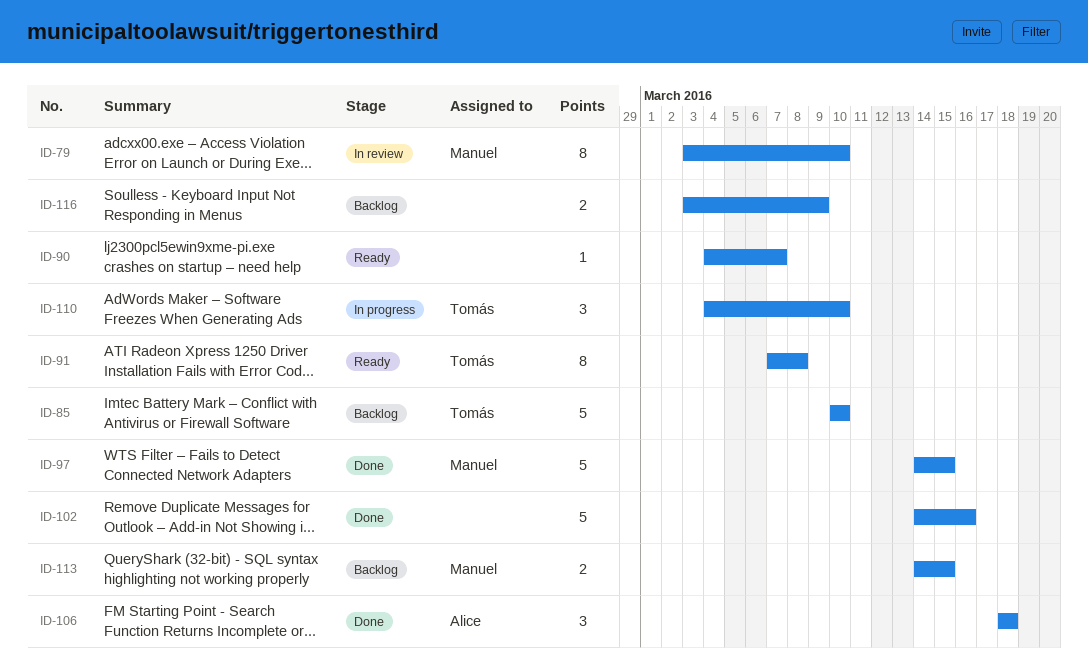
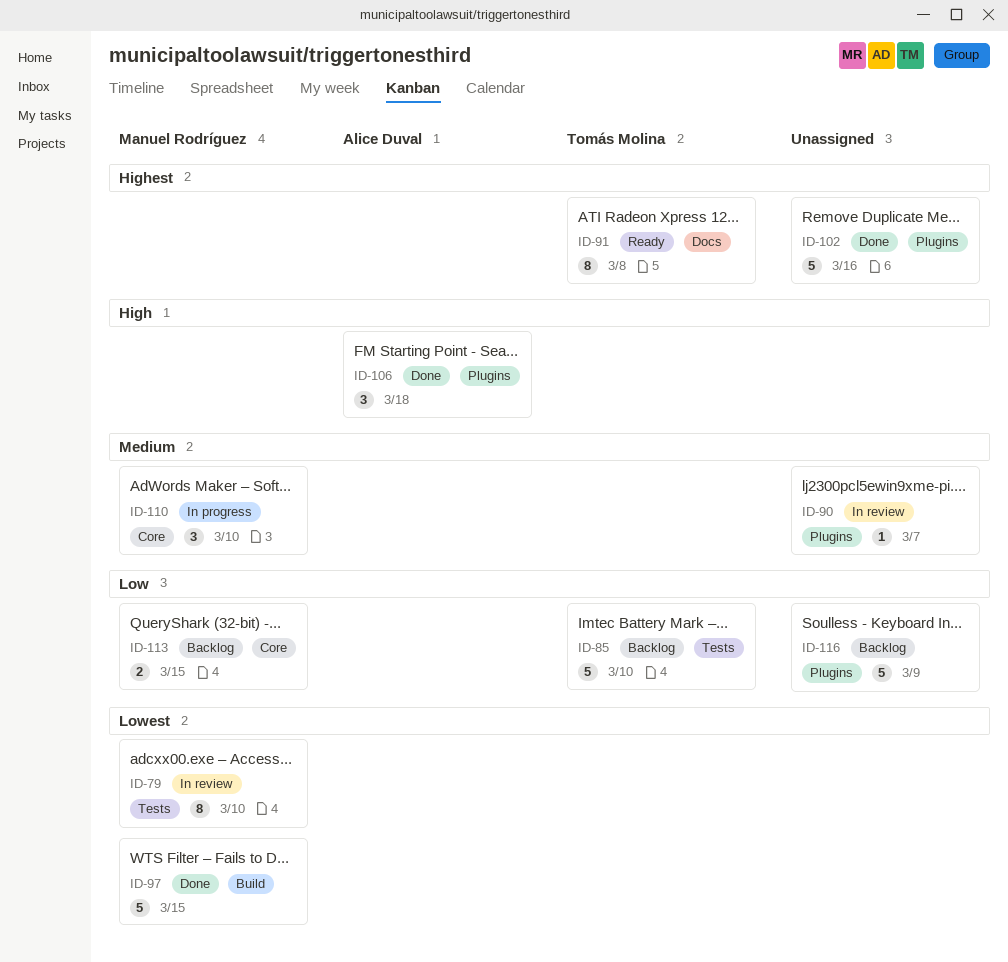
ID-90, status: Ready -> In review
ID-110, owner: Tomás Molina -> Manuel Rodríguez
ID-116, estimate: 2 -> 5

